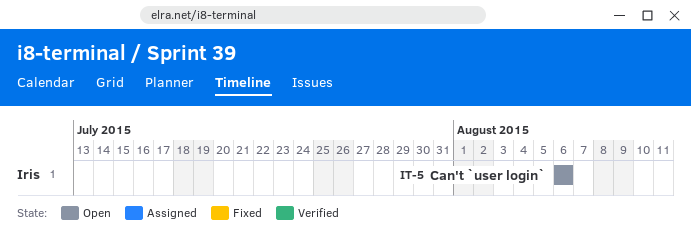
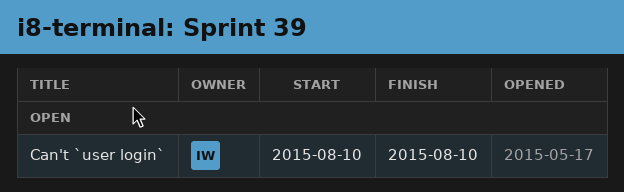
Can't `user login`, start: Aug 6 -> Aug 10
Can't `user login`, due: Aug 6 -> Aug 10

